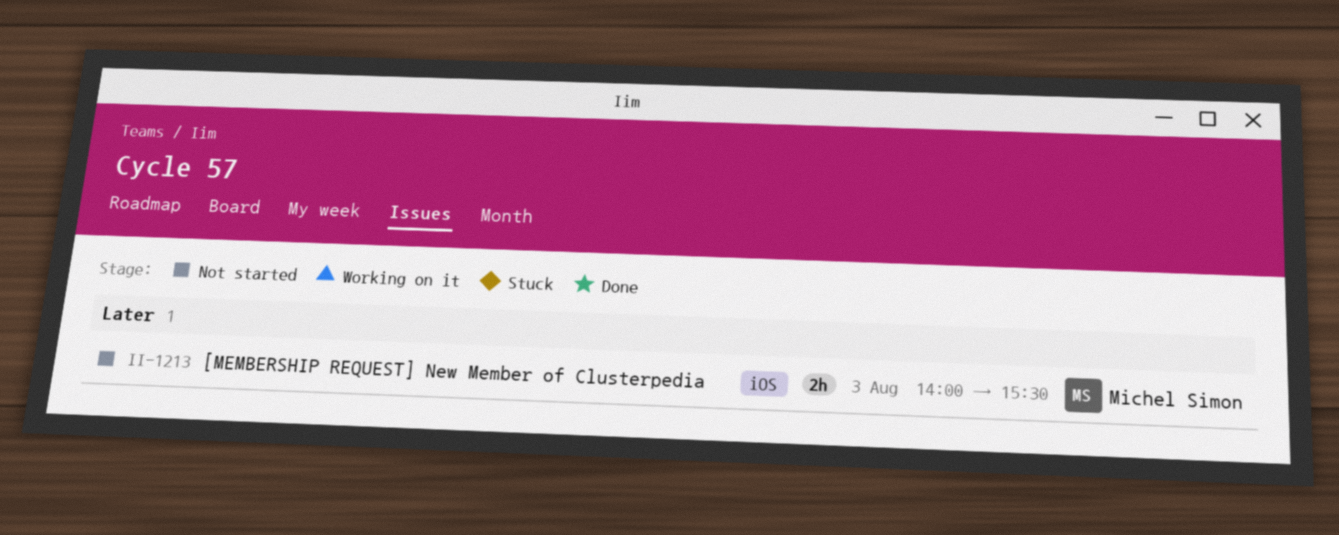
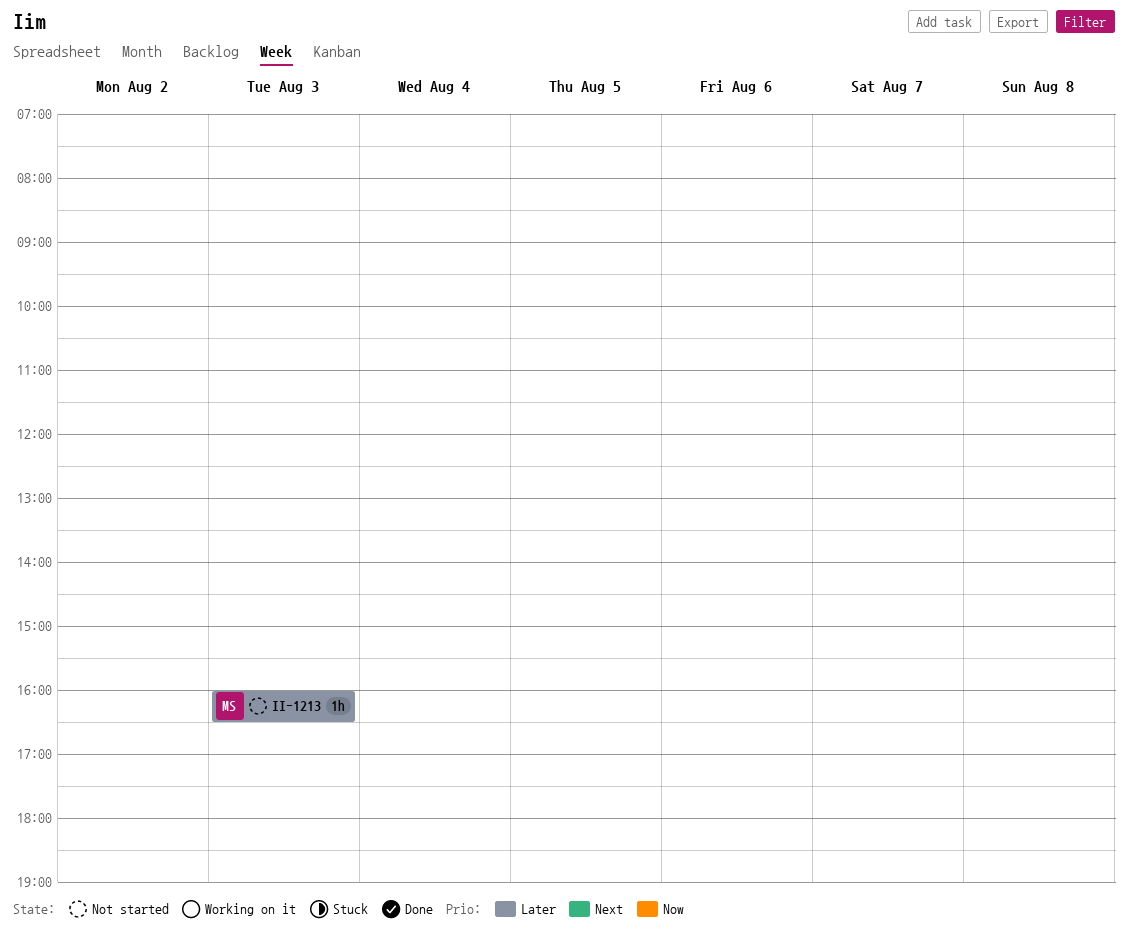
II-1213, estimate: 2h -> 1h
II-1213, begins: 14:00 -> 16:00
II-1213, ends: 15:30 -> 16:30

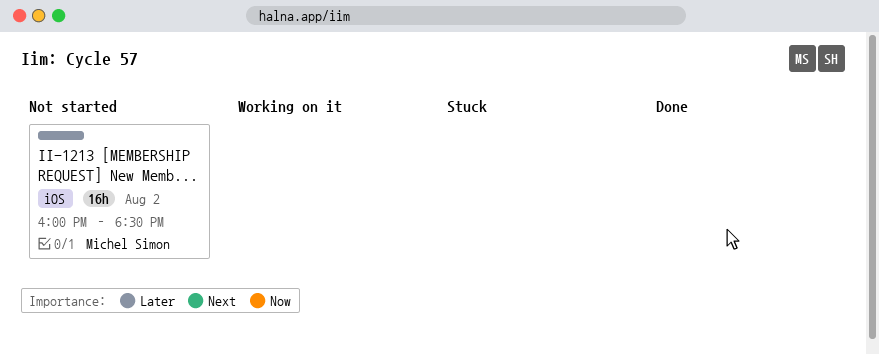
II-1213, estimate: 1h -> 16h
II-1213, day: Aug 3 -> Aug 2
II-1213, ends: 16:30 -> 18:30

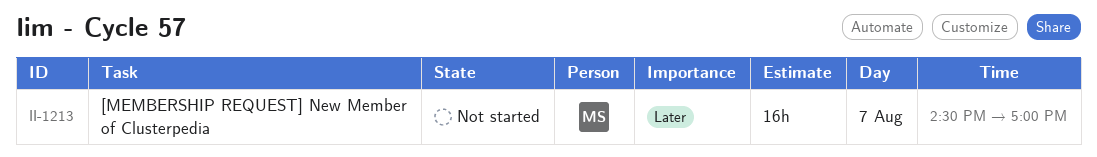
II-1213, day: Aug 2 -> Aug 7
II-1213, begins: 16:00 -> 14:30
II-1213, ends: 18:30 -> 17:00

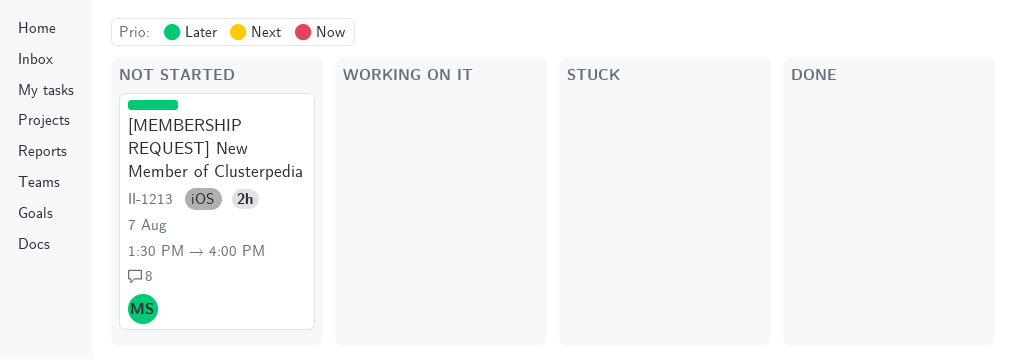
II-1213, estimate: 16h -> 2h
II-1213, begins: 14:30 -> 13:30
II-1213, ends: 17:00 -> 16:00

